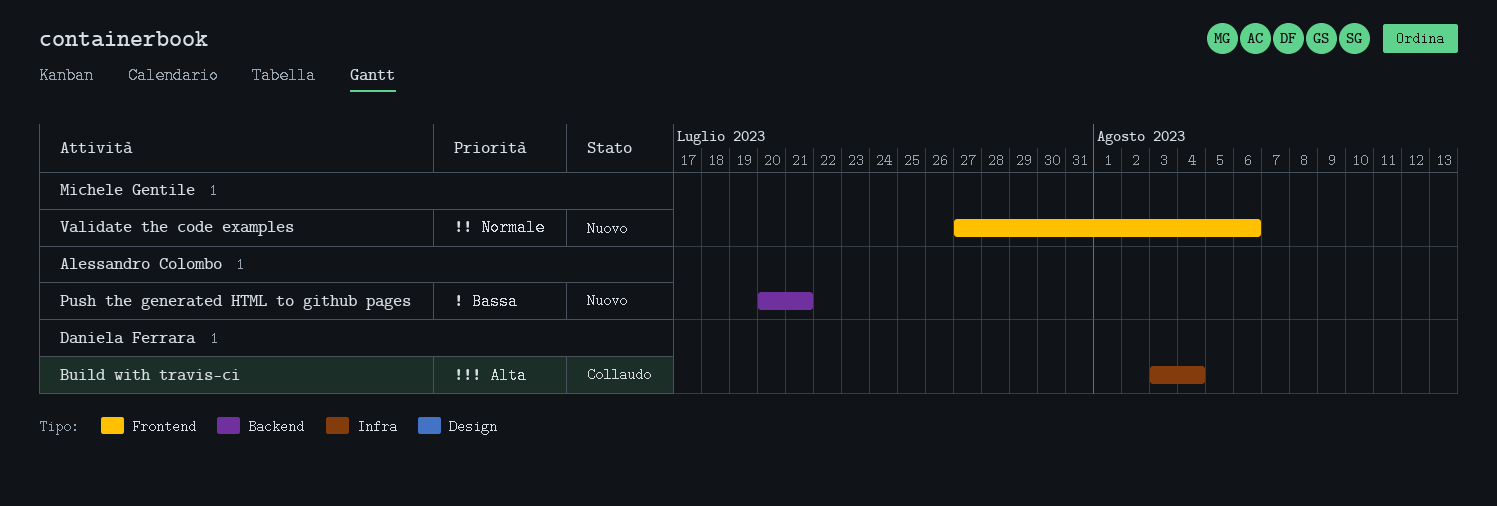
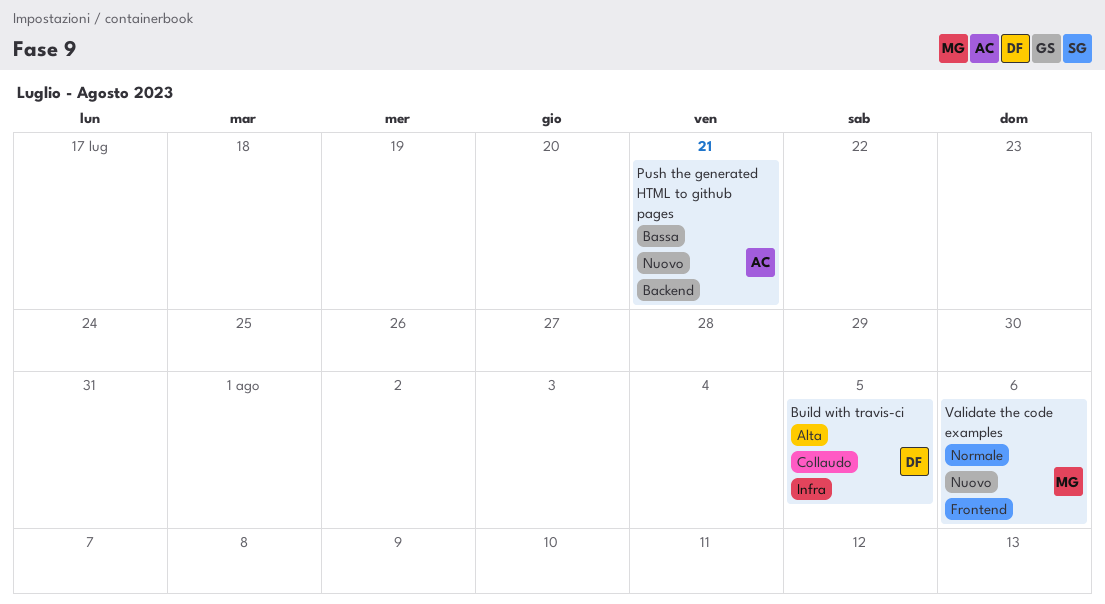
Build with travis-ci, due: Aug 4 -> Aug 5

